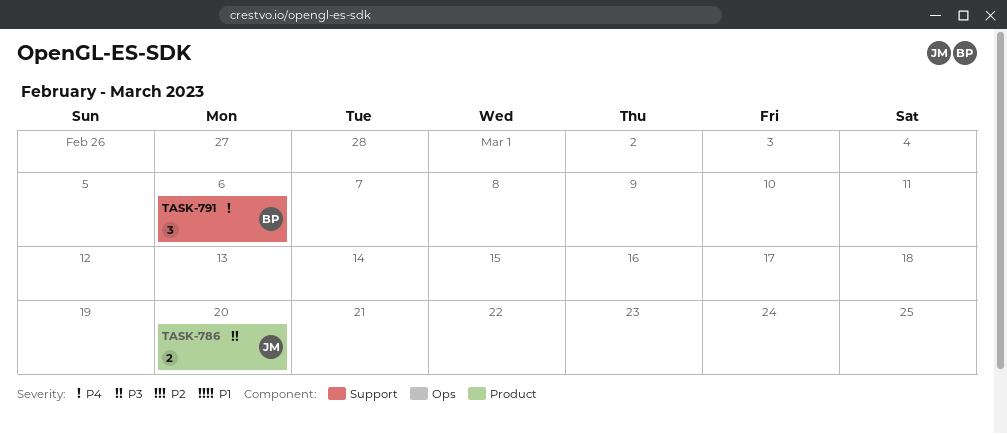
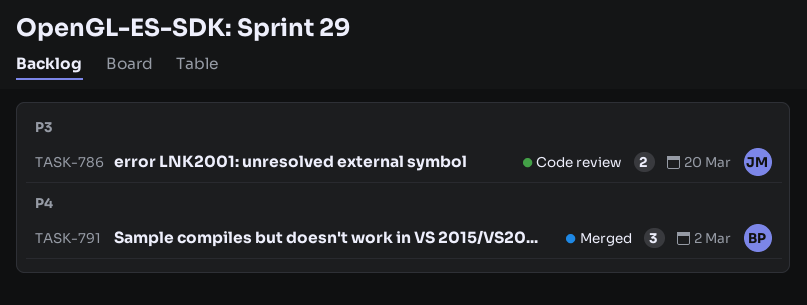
TASK-791, due: Mar 6 -> Mar 2

